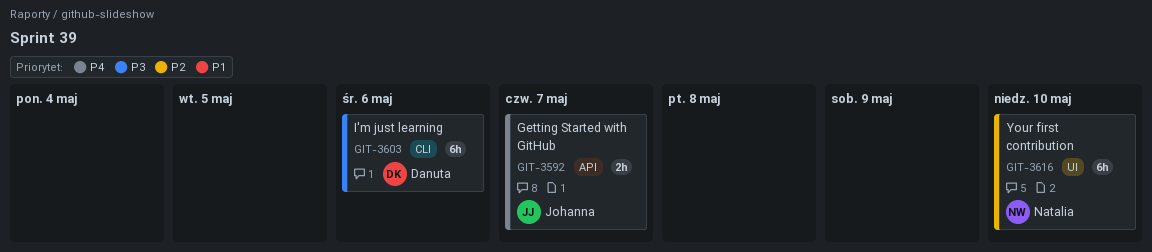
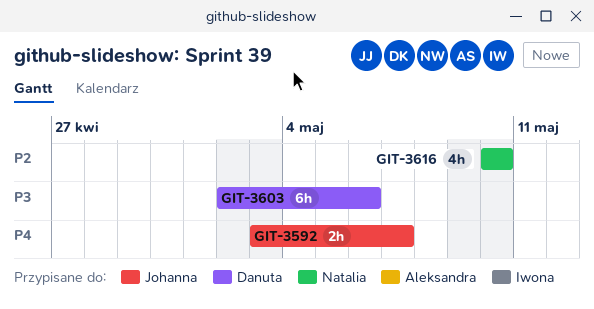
GIT-3616, estimate: 6h -> 4h

